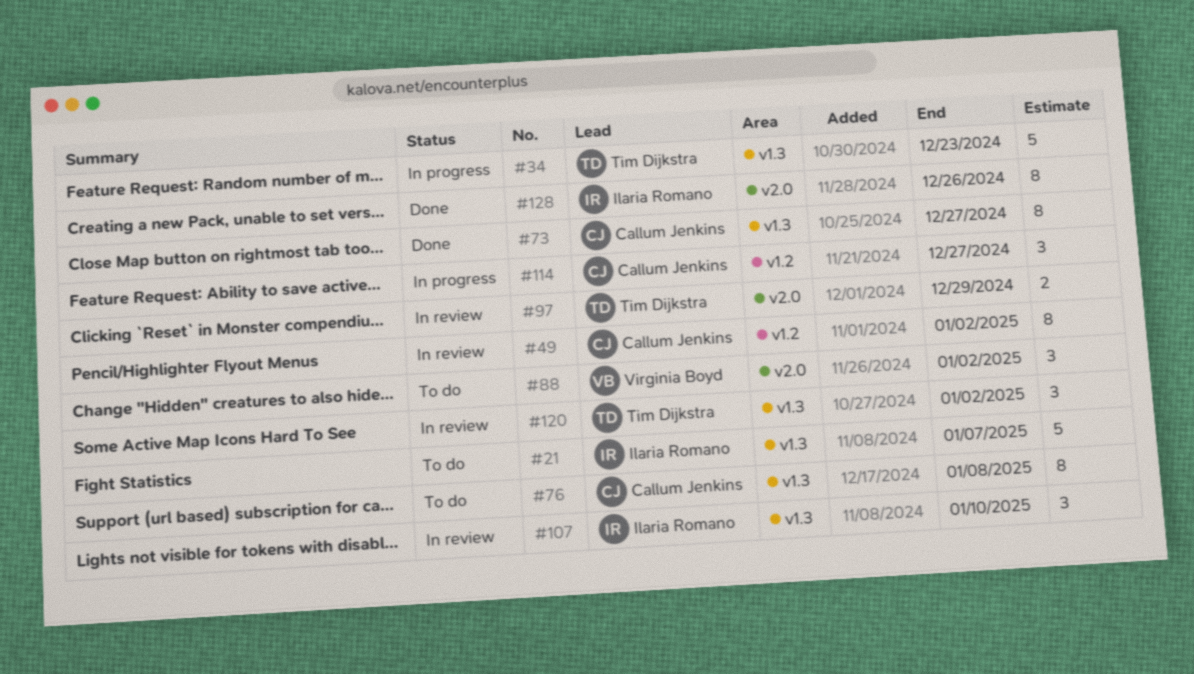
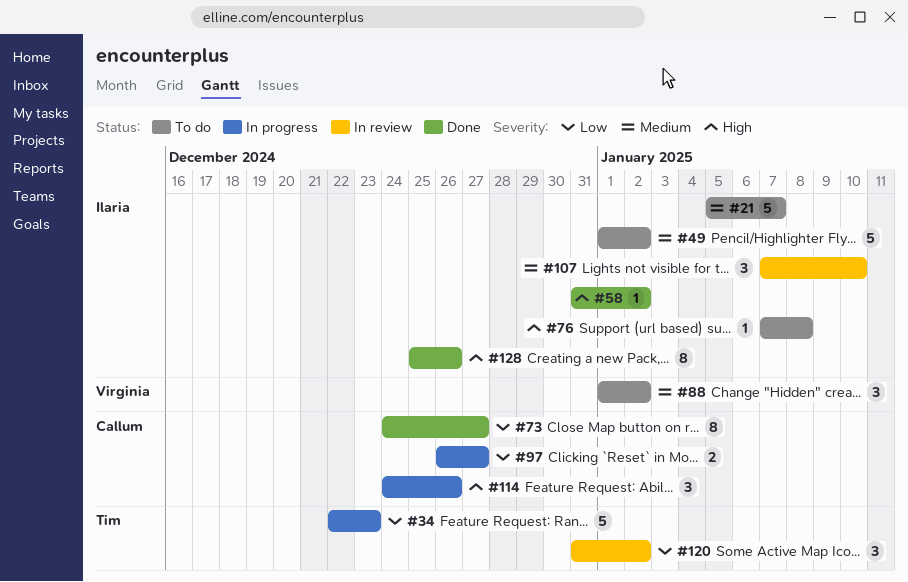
#49, status: In review -> To do
#49, owner: Callum Jenkins -> Ilaria Romano
#49, estimate: 8 -> 5
#58: none -> present
#76, owner: Callum Jenkins -> Ilaria Romano
#76, estimate: 8 -> 1
#97, status: In review -> In progress
#97, owner: Tim Dijkstra -> Callum Jenkins
#97, due: Dec 29 -> Dec 27
#114, due: Dec 27 -> Dec 26

